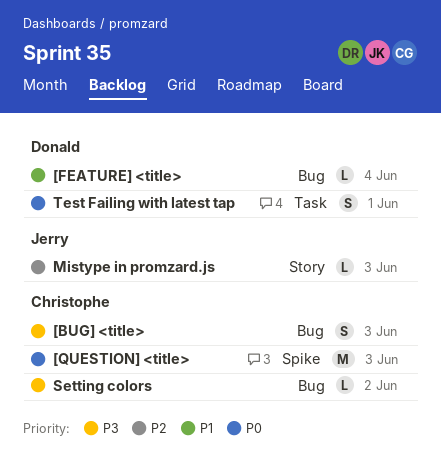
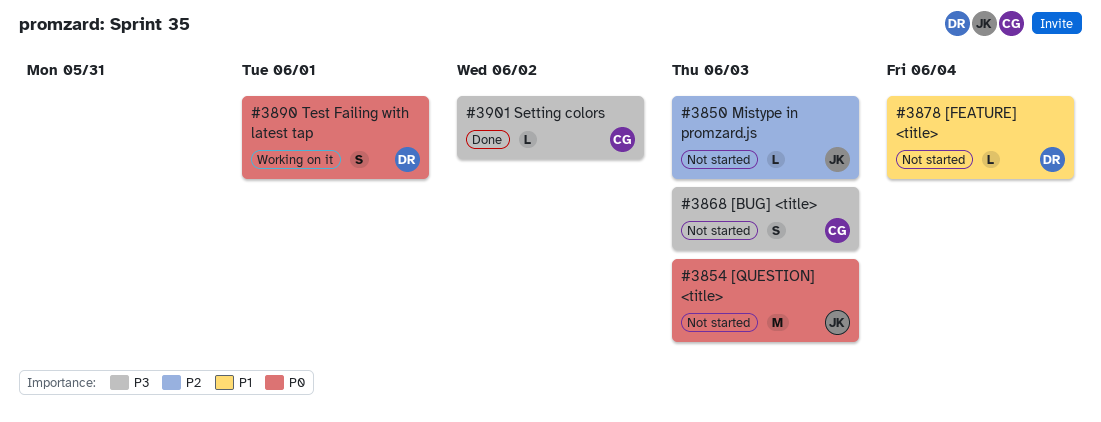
[QUESTION] <title>, owner: Christophe -> Jerry

